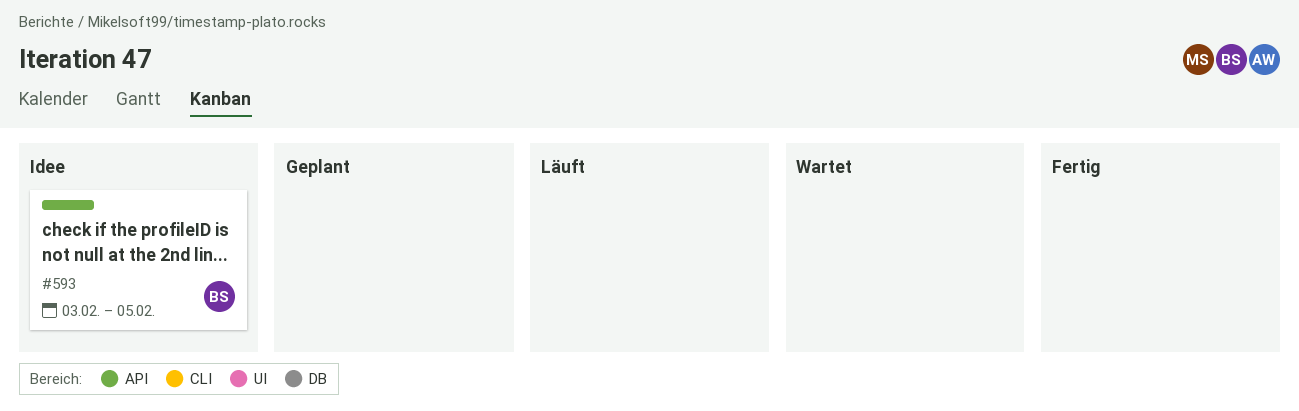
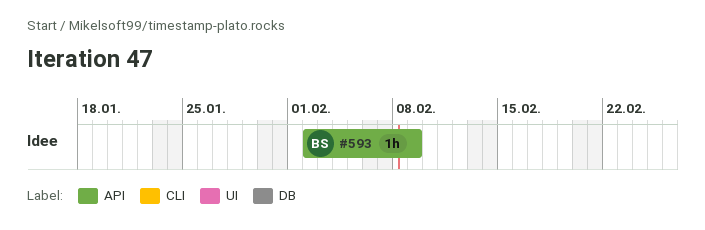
#593, start: Feb 3 -> Feb 2
#593, due: Feb 5 -> Feb 9

